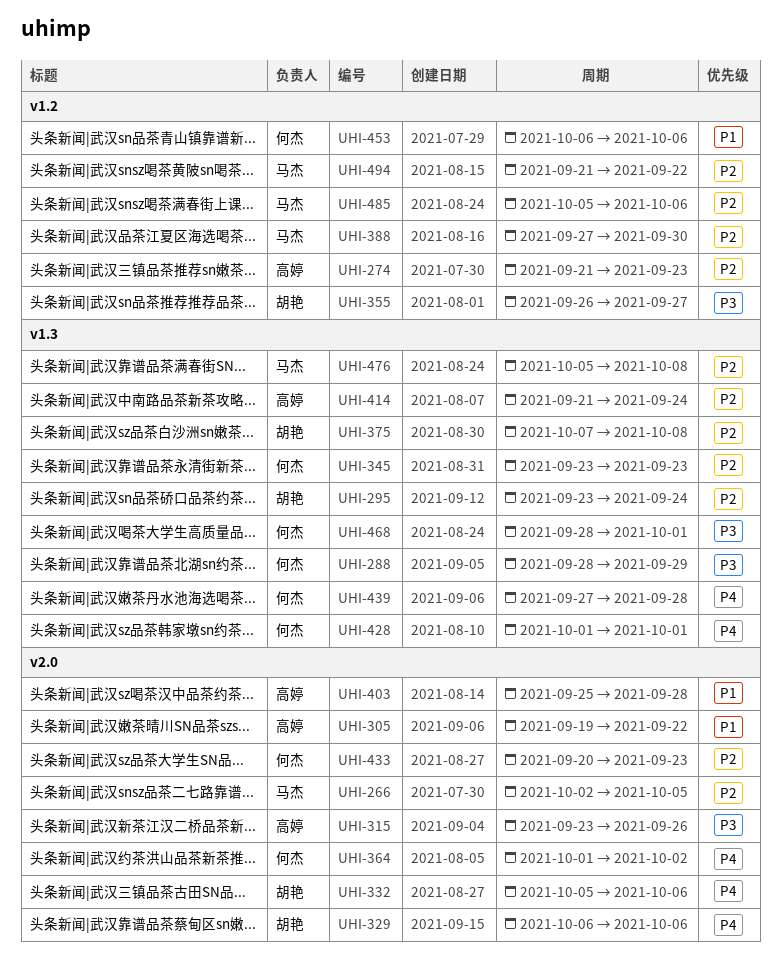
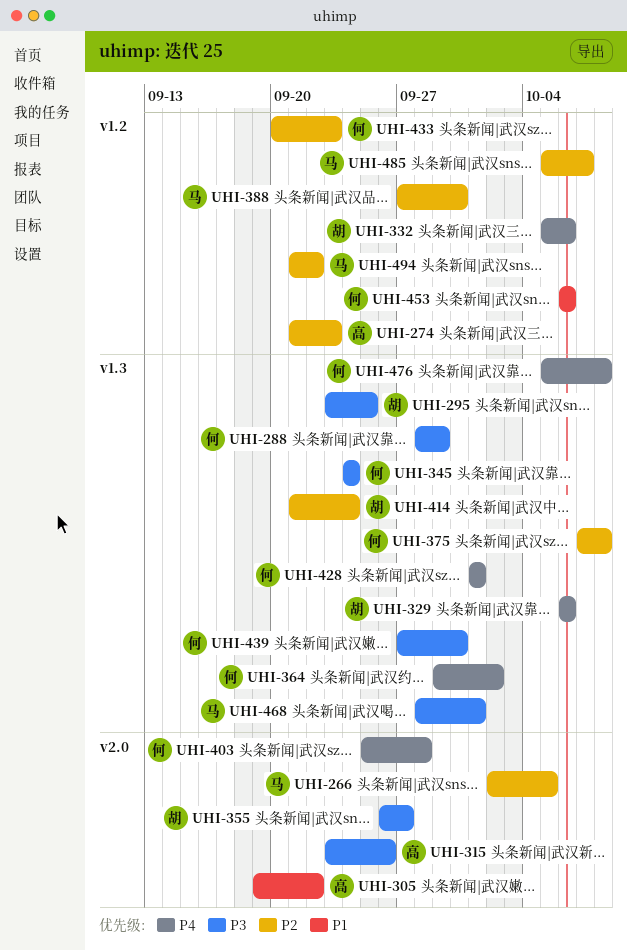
UHI-295, priority: P2 -> P3
UHI-295, due: Sep 24 -> Sep 25
UHI-329, label: v2.0 -> v1.3
UHI-332, label: v2.0 -> v1.2
UHI-345, priority: P2 -> P3
UHI-345, start: Sep 23 -> Sep 24
UHI-345, due: Sep 23 -> Sep 24
UHI-355, label: v1.2 -> v2.0
UHI-364, label: v2.0 -> v1.3
UHI-364, start: Oct 1 -> Sep 29
UHI-375, owner: 胡艳 -> 何杰
UHI-403, owner: 高婷 -> 何杰
UHI-403, priority: P1 -> P4
UHI-414, owner: 高婷 -> 胡艳
UHI-433, label: v2.0 -> v1.2
UHI-439, priority: P4 -> P3
UHI-439, due: Sep 28 -> Sep 30
UHI-468, owner: 何杰 -> 马杰
UHI-476, owner: 马杰 -> 何杰
UHI-476, priority: P2 -> P4
UHI-485, due: Oct 6 -> Oct 7

